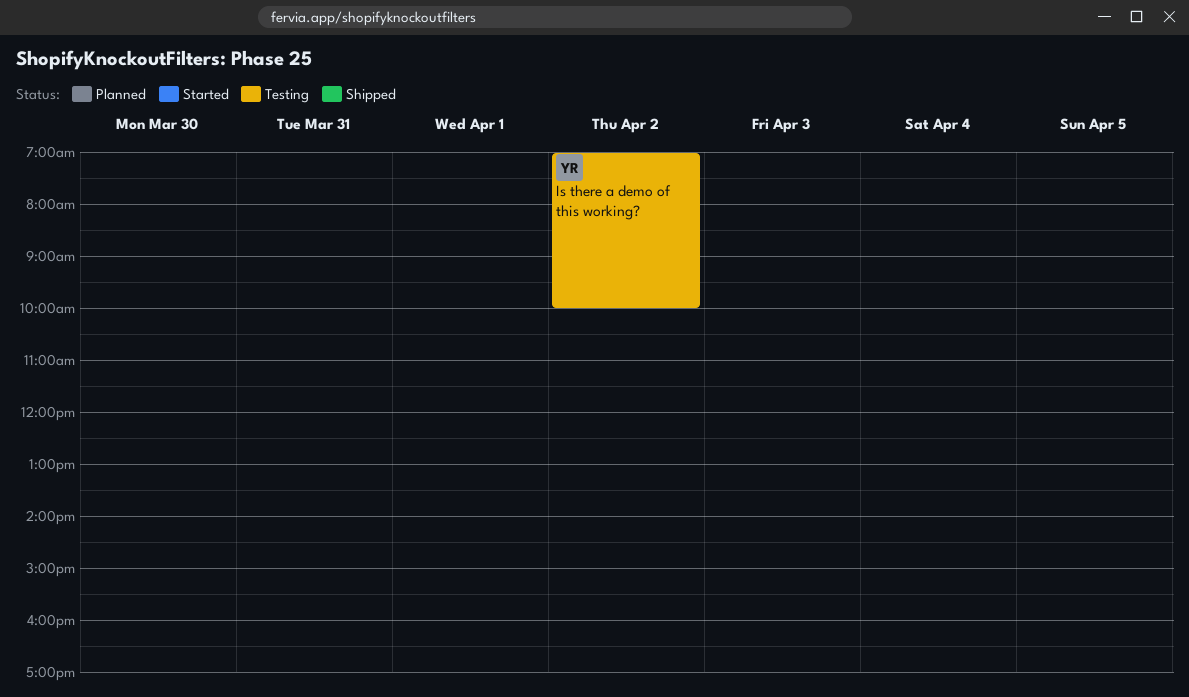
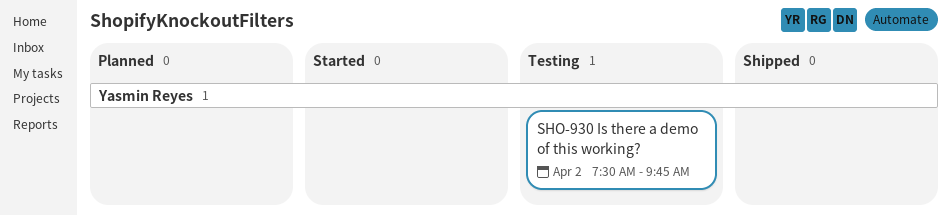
Is there a demo of this working?, begins: 07:00 -> 07:30
Is there a demo of this working?, ends: 10:00 -> 09:45

